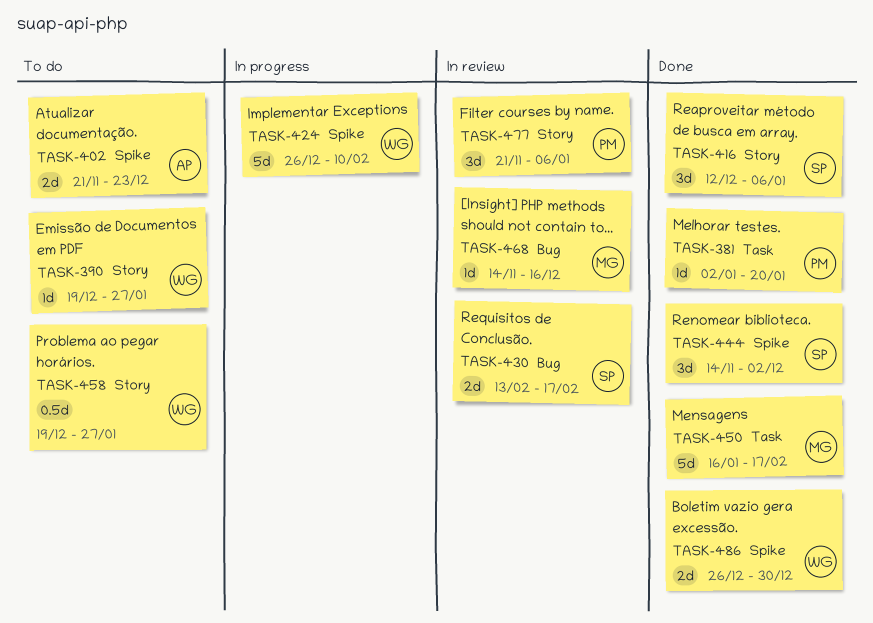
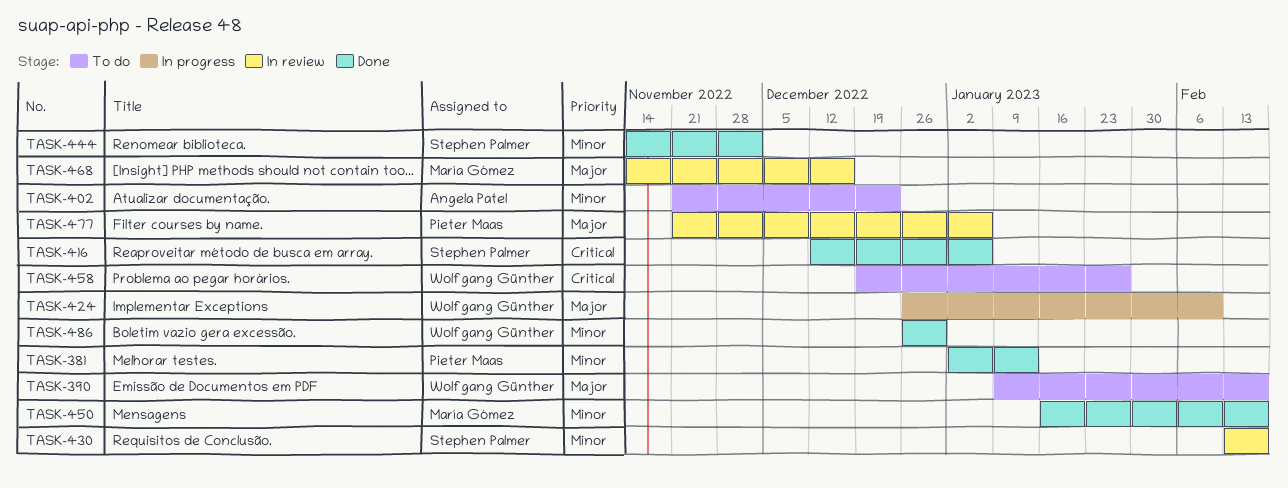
TASK-381, due: Jan 20 -> Jan 13
TASK-390, start: Dec 19 -> Jan 9
TASK-390, due: Jan 27 -> Feb 17

